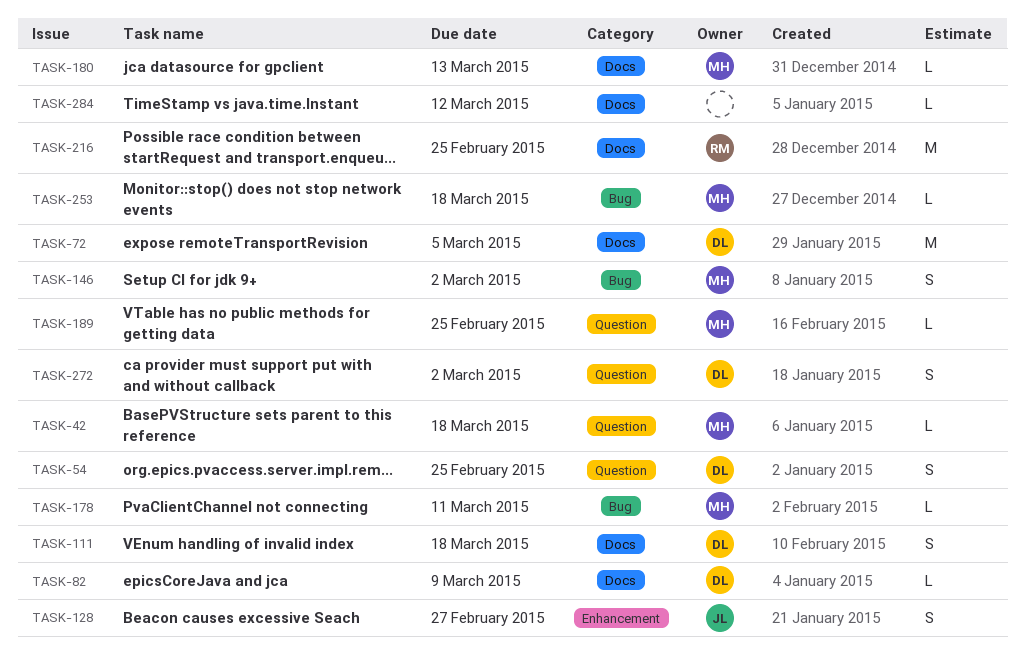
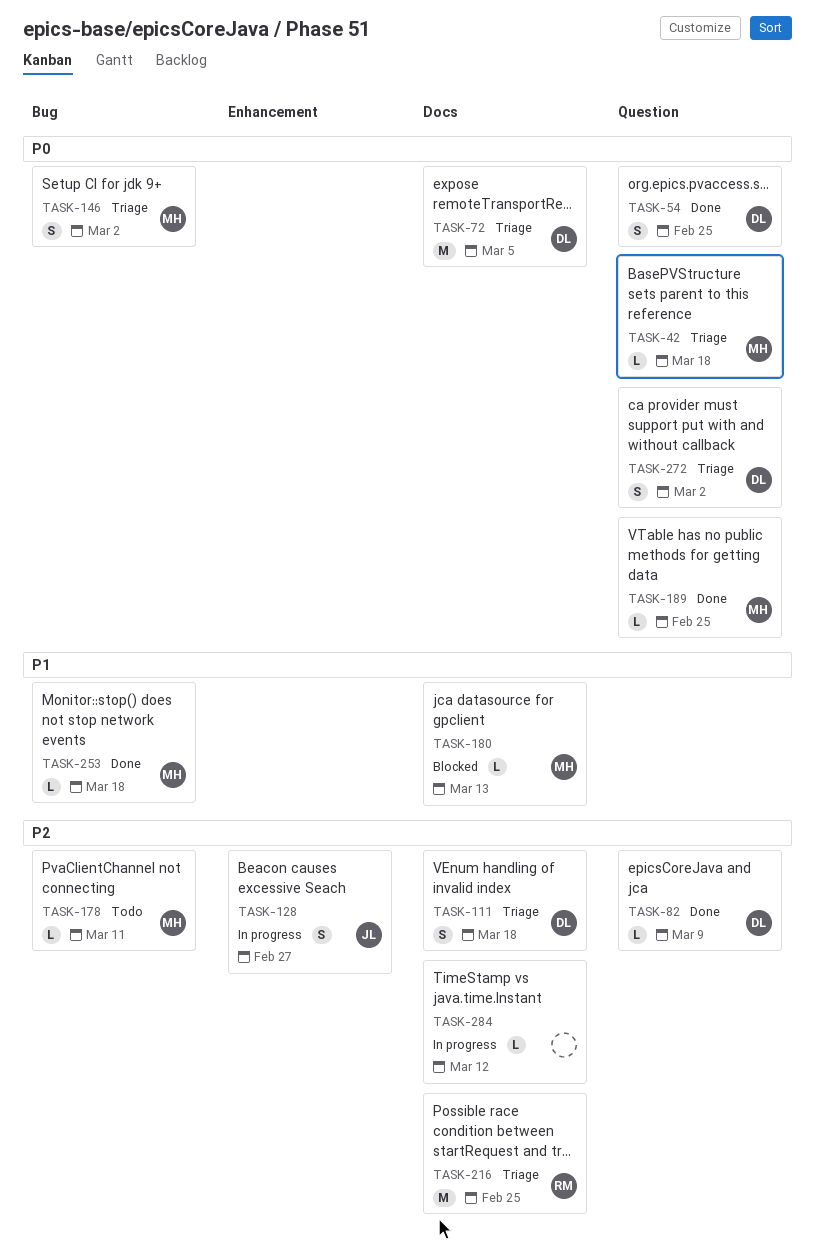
TASK-82, label: Docs -> Question

